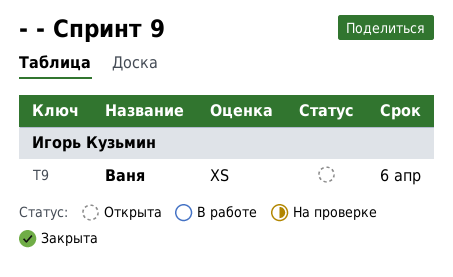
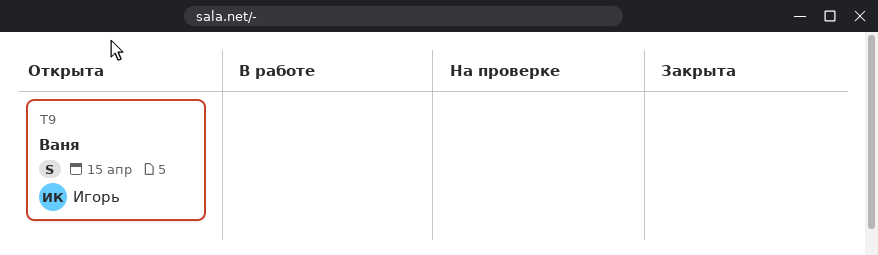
T9, estimate: XS -> S
T9, due: Apr 6 -> Apr 15

